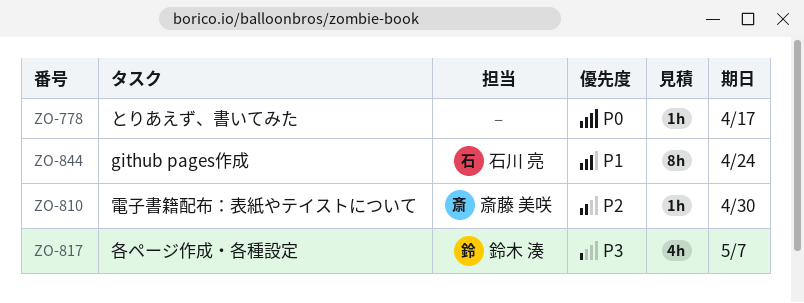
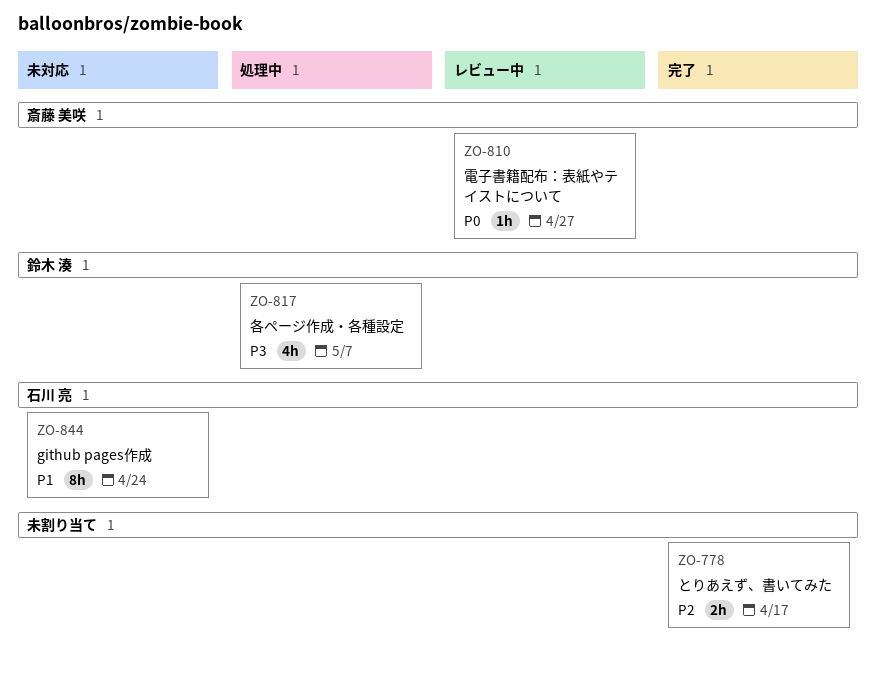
ZO-778, priority: P0 -> P2
ZO-778, estimate: 1h -> 2h
ZO-810, priority: P2 -> P0
ZO-810, due: Apr 30 -> Apr 27

